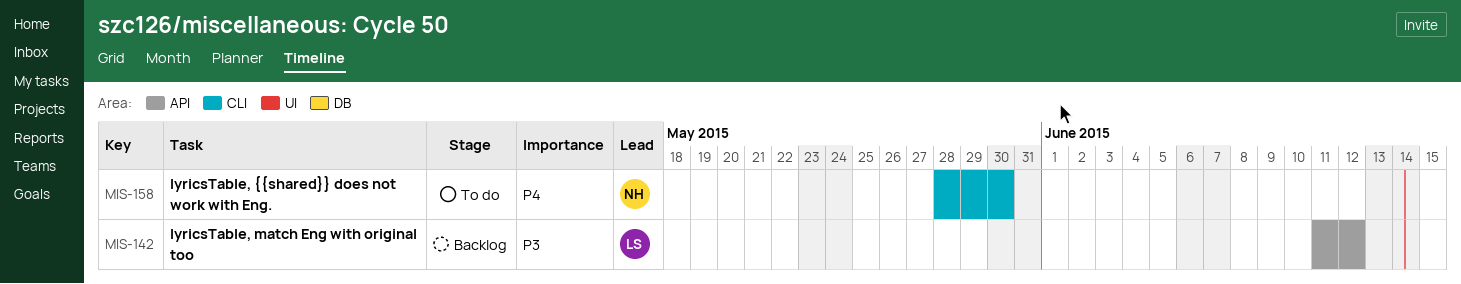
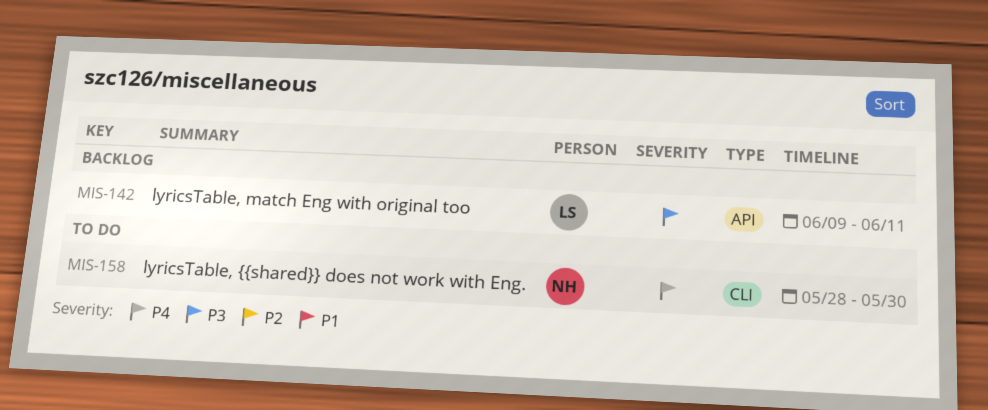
MIS-142, start: Jun 11 -> Jun 9
MIS-142, due: Jun 12 -> Jun 11

